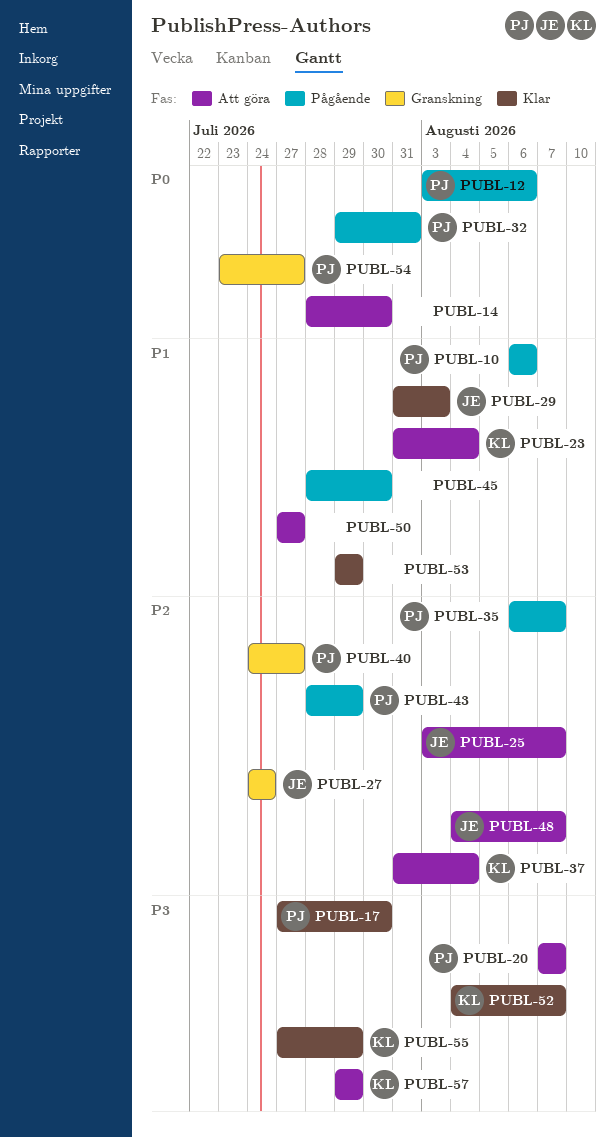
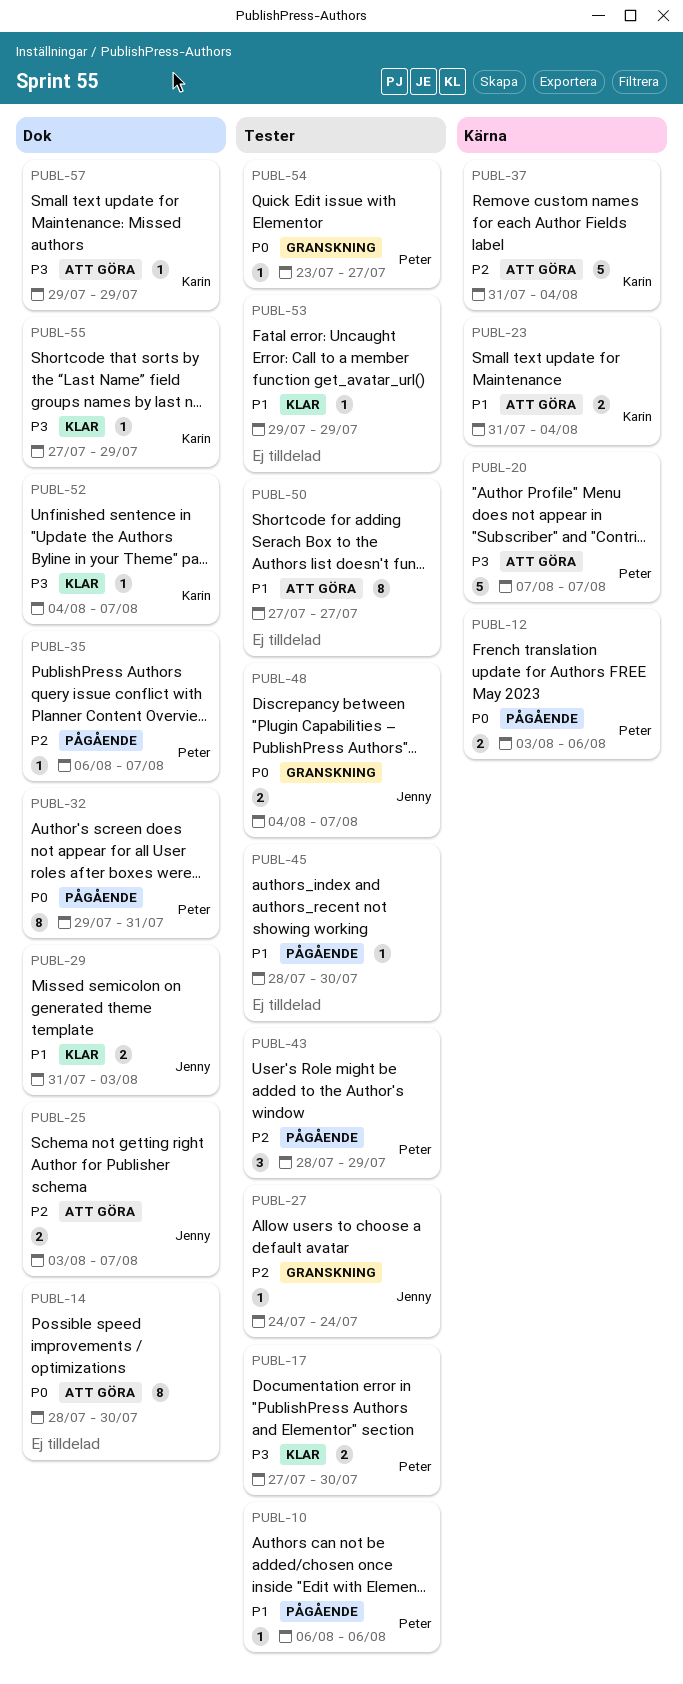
PUBL-40: present -> none
PUBL-48, status: Att göra -> Granskning
PUBL-48, priority: P2 -> P0

